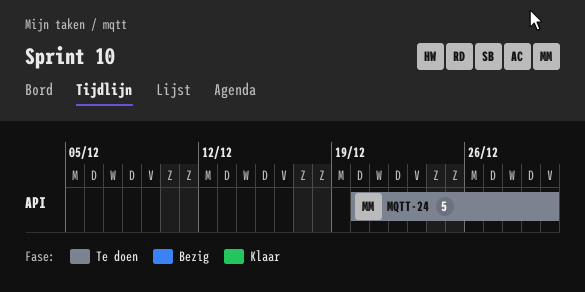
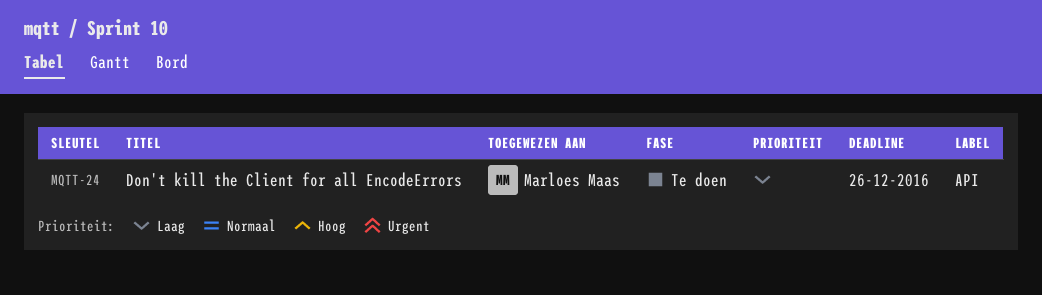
MQTT-24, due: Dec 30 -> Dec 26

